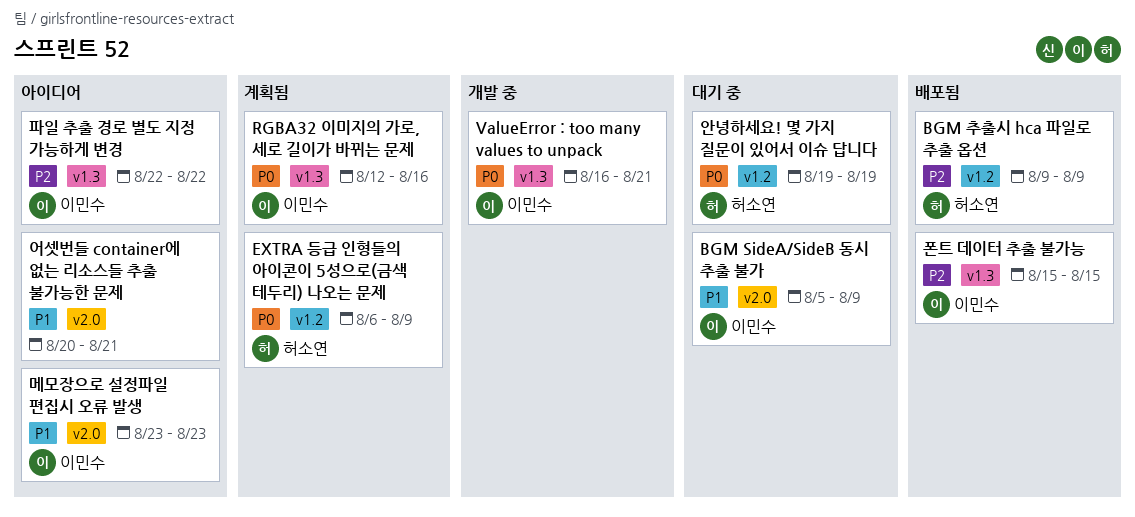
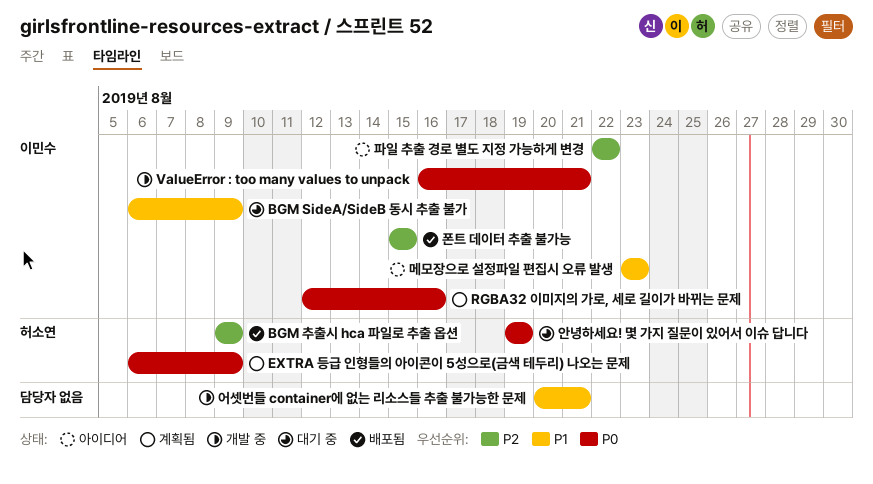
BGM SideA/SideB 동시 추출 불가, start: Aug 5 -> Aug 6
어셋번들 container에 없는 리소스들 추출 불가능한 문제, status: 아이디어 -> 개발 중

